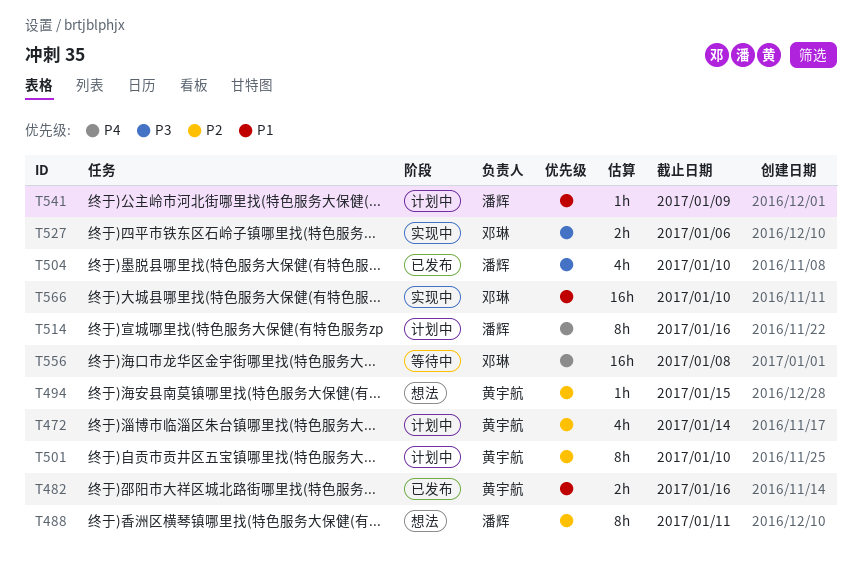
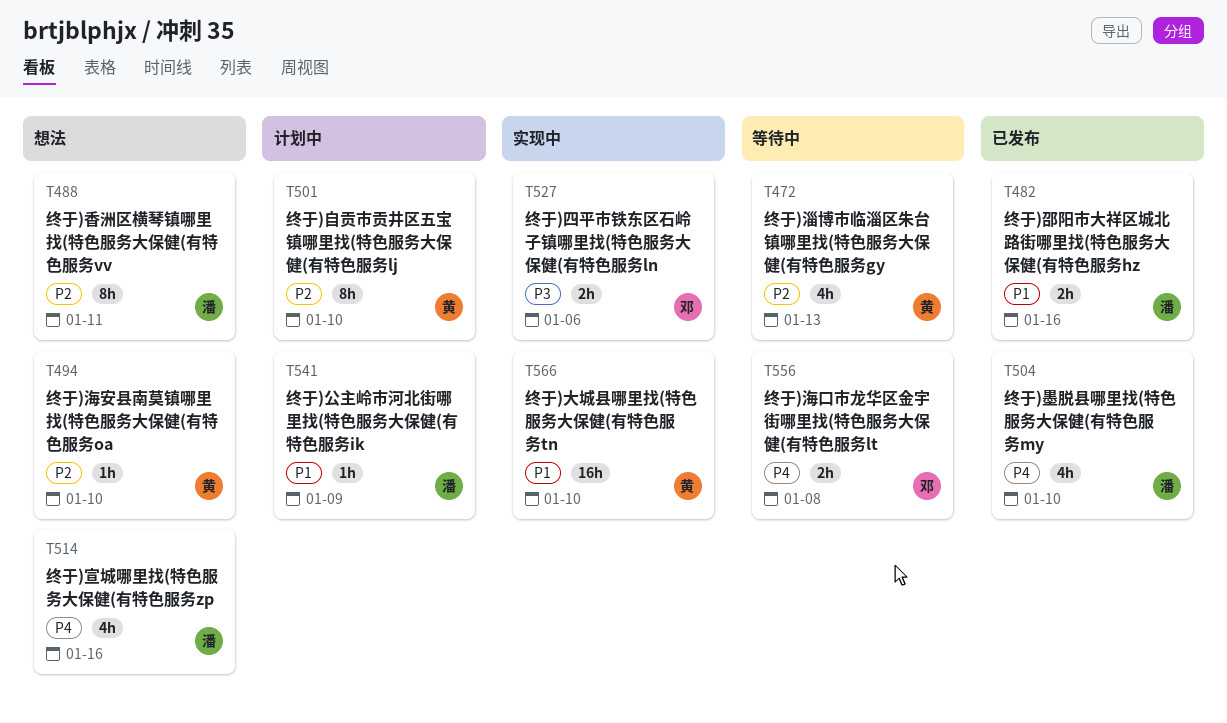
T472, status: 计划中 -> 等待中
T472, due: Jan 14 -> Jan 13
T482, owner: 黄宇航 -> 潘辉
T494, due: Jan 15 -> Jan 10
T504, priority: P3 -> P4
T514, status: 计划中 -> 想法
T514, estimate: 8h -> 4h
T556, estimate: 16h -> 2h
T566, owner: 邓琳 -> 黄宇航

